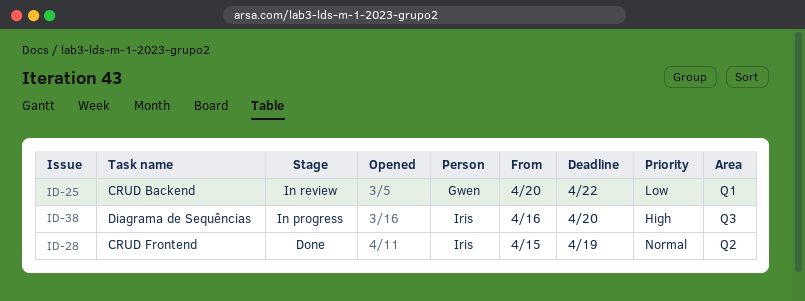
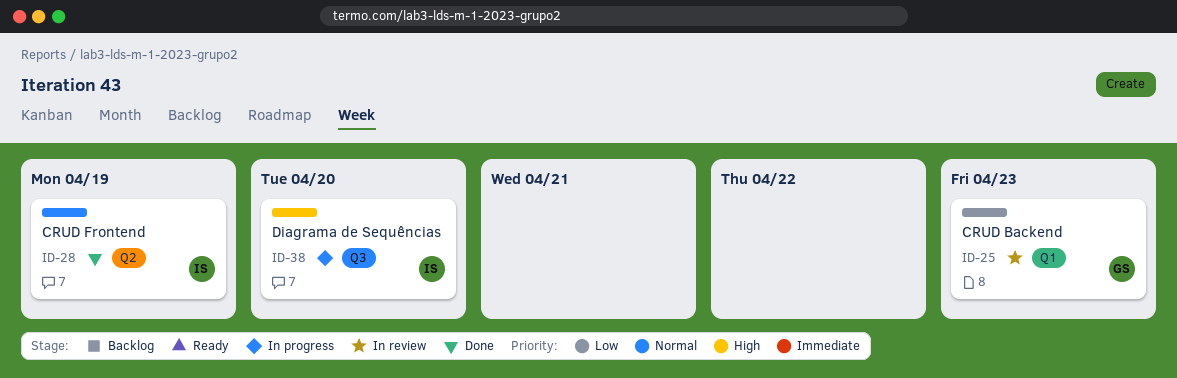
ID-25, due: Apr 22 -> Apr 23

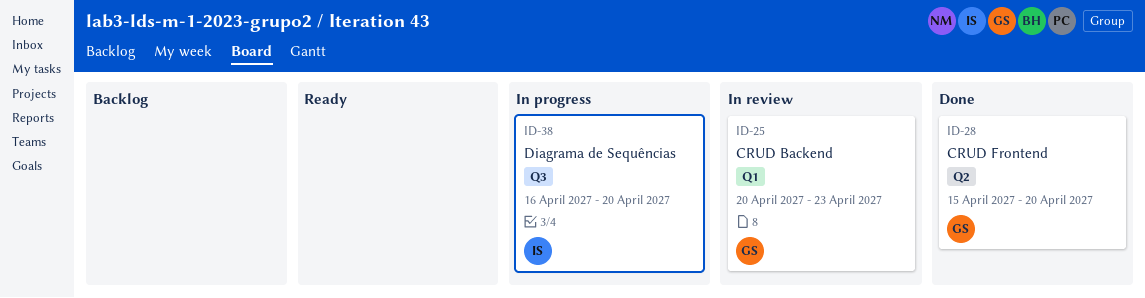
ID-28, owner: IS -> GS
ID-28, due: Apr 19 -> Apr 20

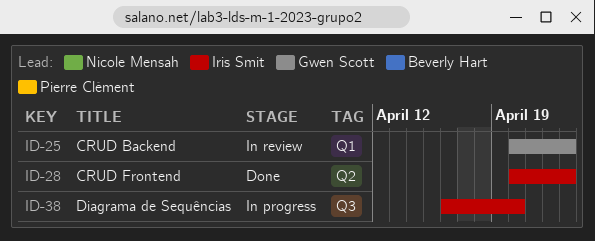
ID-28, owner: Gwen Scott -> Iris Smit
ID-28, start: Apr 15 -> Apr 20
ID-28, due: Apr 20 -> Apr 23

